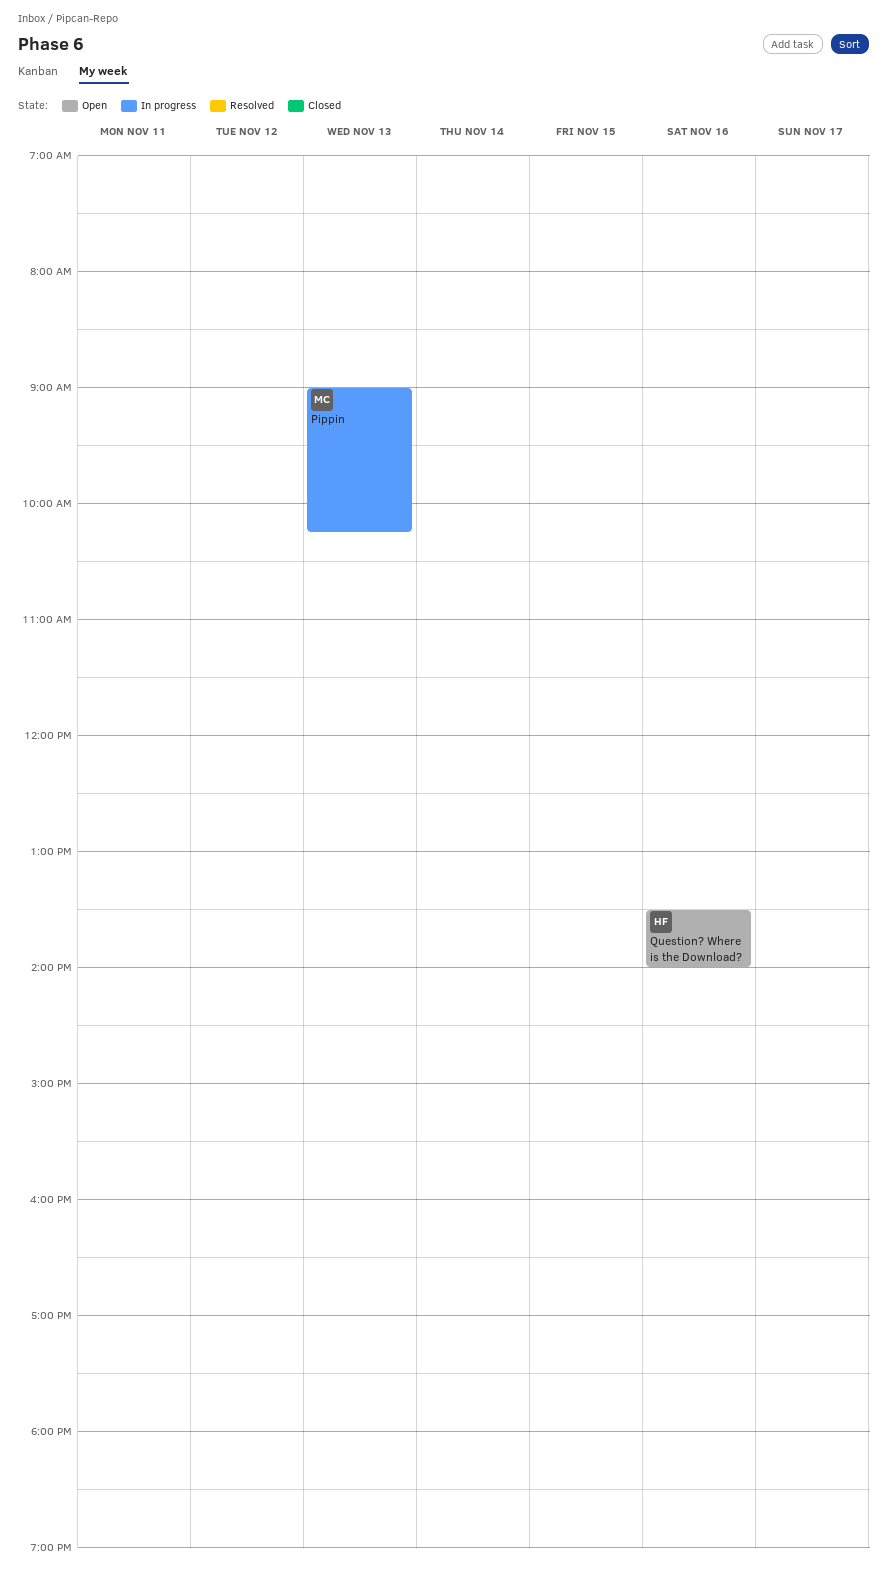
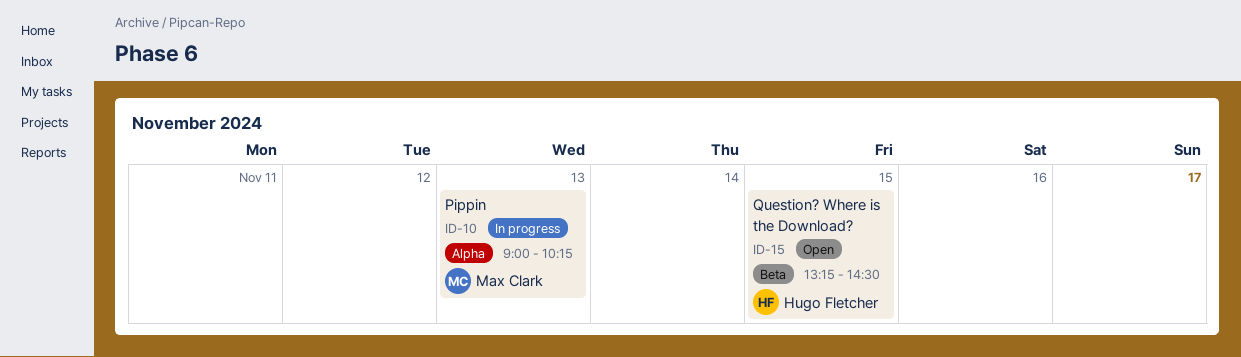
Question? Where is the Download?, day: Nov 16 -> Nov 15
Question? Where is the Download?, begins: 13:30 -> 13:15
Question? Where is the Download?, ends: 14:00 -> 14:30

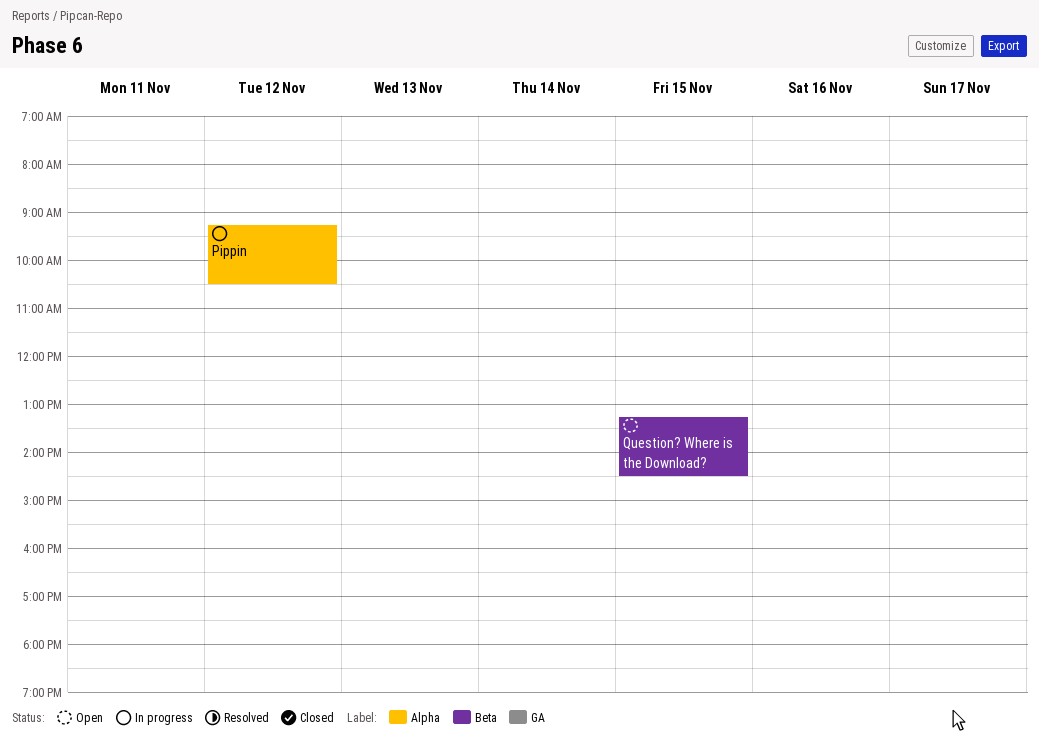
Pippin, day: Nov 13 -> Nov 12
Pippin, begins: 09:00 -> 09:15
Pippin, ends: 10:15 -> 10:30

